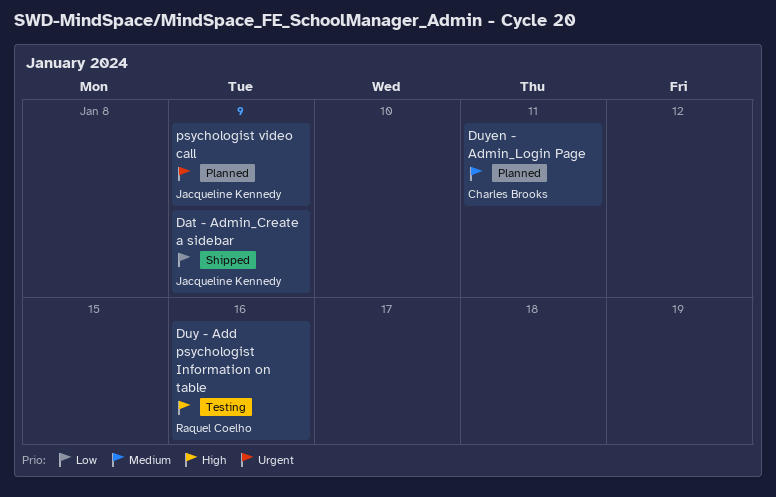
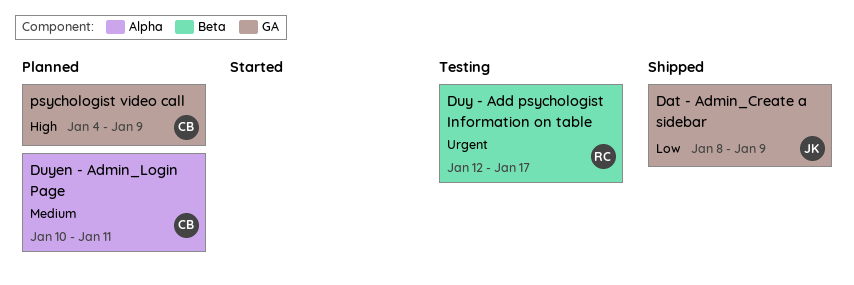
Duy - Add psychologist Information on table, priority: High -> Urgent
Duy - Add psychologist Information on table, due: Jan 16 -> Jan 17
psychologist video call, owner: Jacqueline Kennedy -> Charles Brooks
psychologist video call, priority: Urgent -> High

